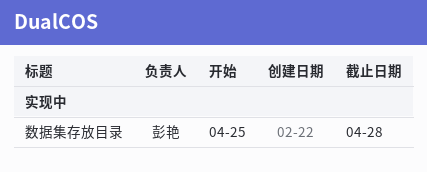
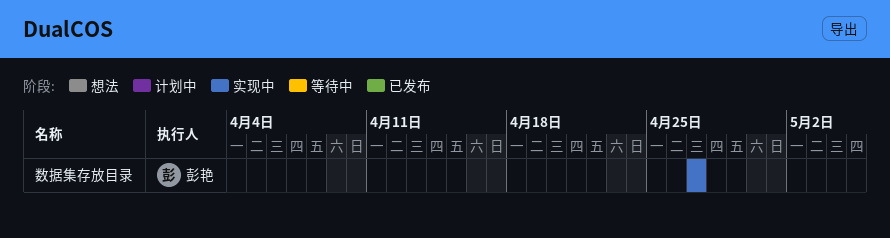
数据集存放目录, start: Apr 25 -> Apr 27
数据集存放目录, due: Apr 28 -> Apr 27

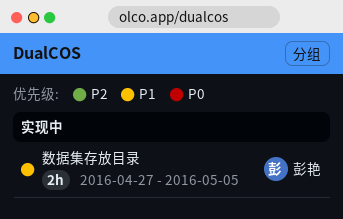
数据集存放目录, due: Apr 27 -> May 5

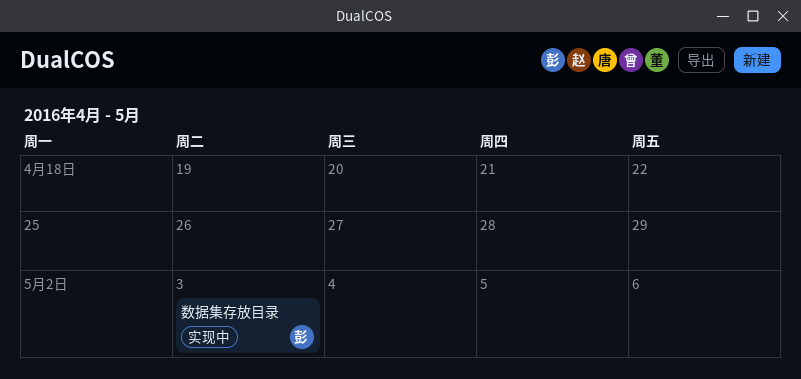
数据集存放目录, due: May 5 -> May 3

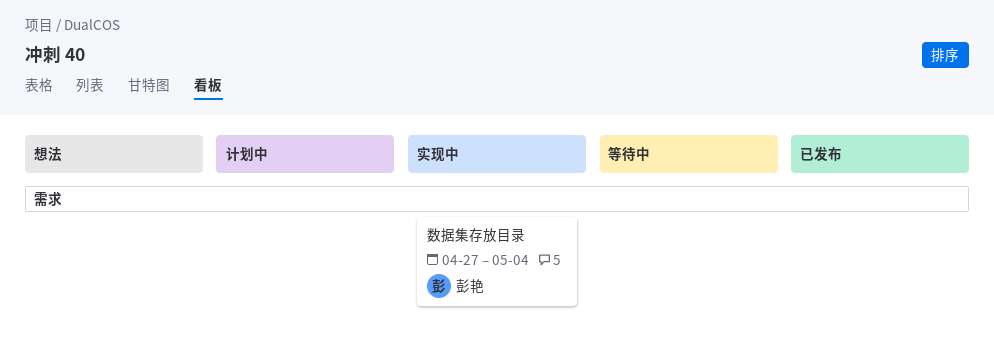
数据集存放目录, due: May 3 -> May 4

